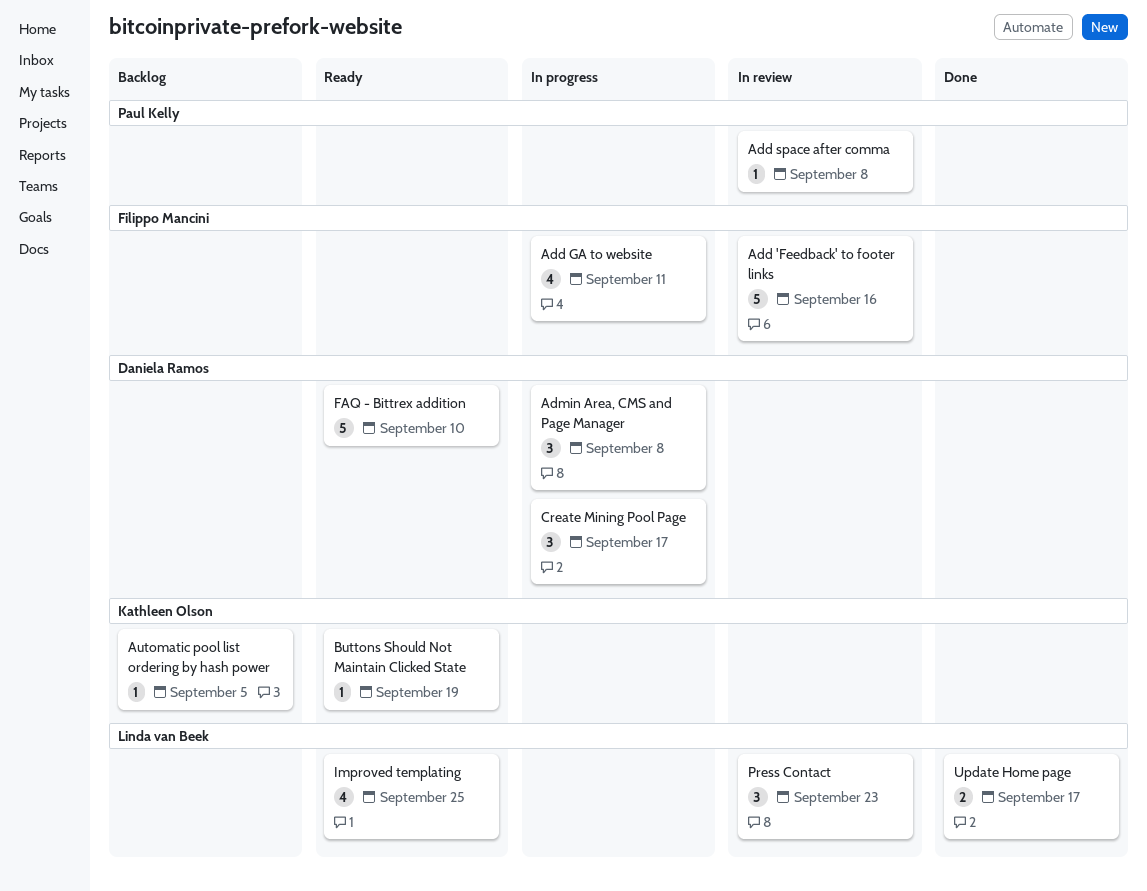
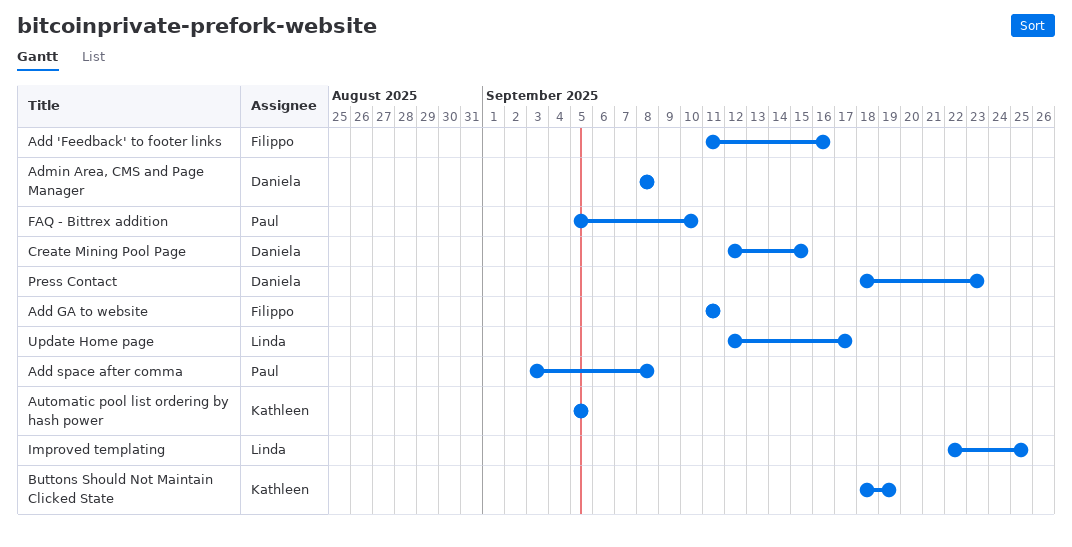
Create Mining Pool Page, due: Sep 17 -> Sep 15
FAQ - Bittrex addition, owner: Daniela Ramos -> Paul Kelly
Press Contact, owner: Linda van Beek -> Daniela Ramos

